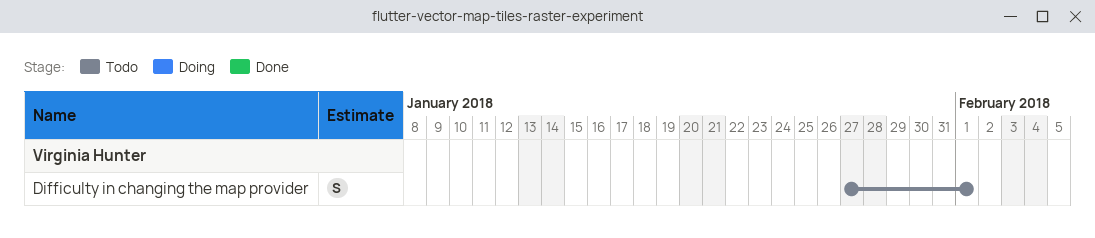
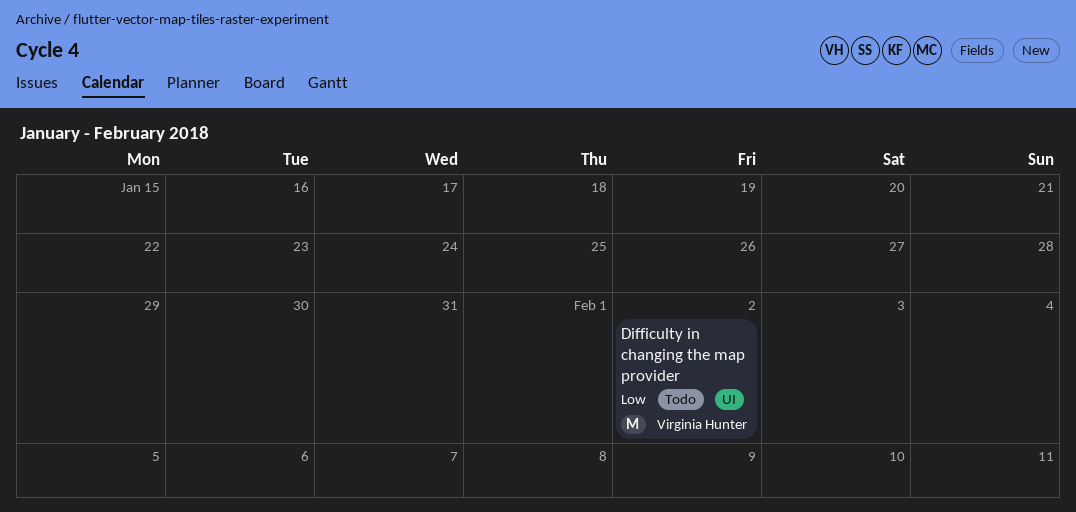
Difficulty in changing the map provider, estimate: S -> M
Difficulty in changing the map provider, due: Feb 1 -> Feb 2

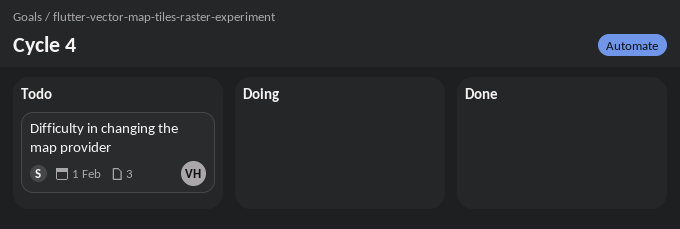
Difficulty in changing the map provider, estimate: M -> S
Difficulty in changing the map provider, due: Feb 2 -> Feb 1

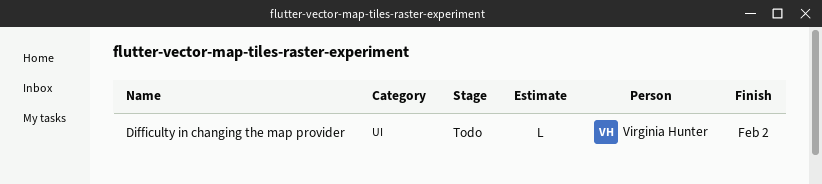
Difficulty in changing the map provider, estimate: S -> L
Difficulty in changing the map provider, due: Feb 1 -> Feb 2

